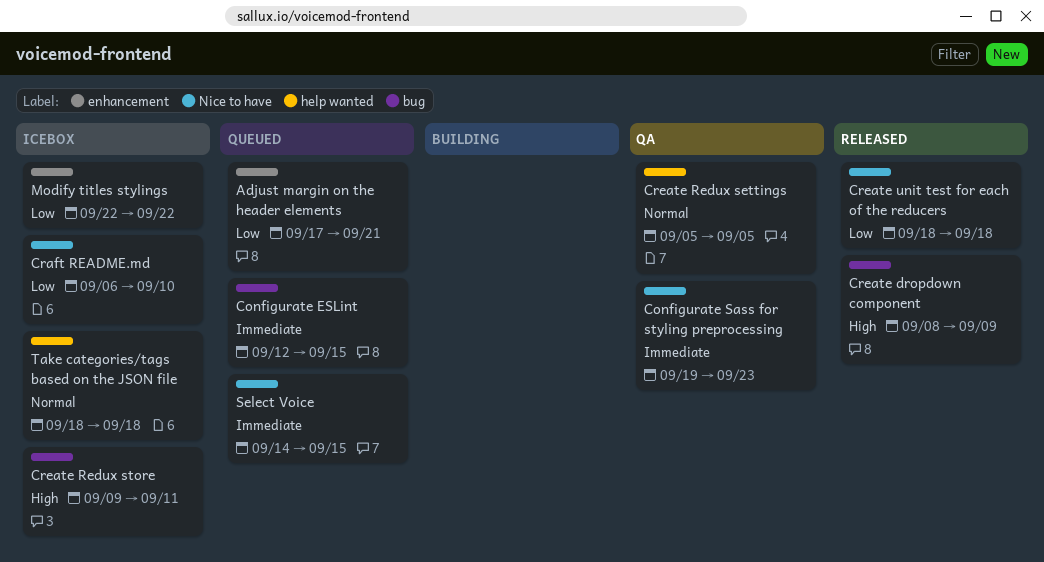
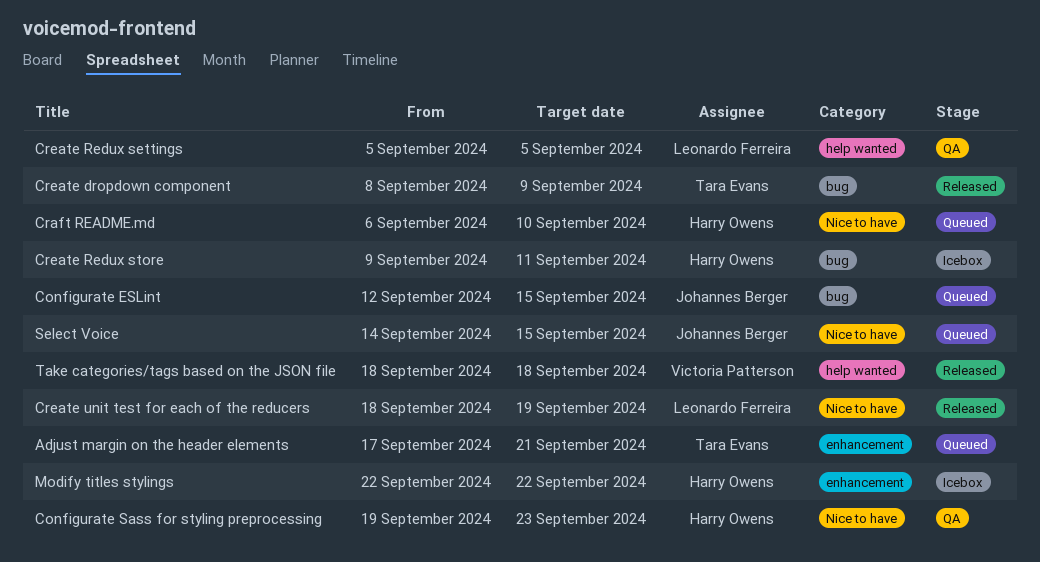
Craft README.md, status: Icebox -> Queued
Create unit test for each of the reducers, due: Sep 18 -> Sep 19
Take categories/tags based on the JSON file, status: Icebox -> Released

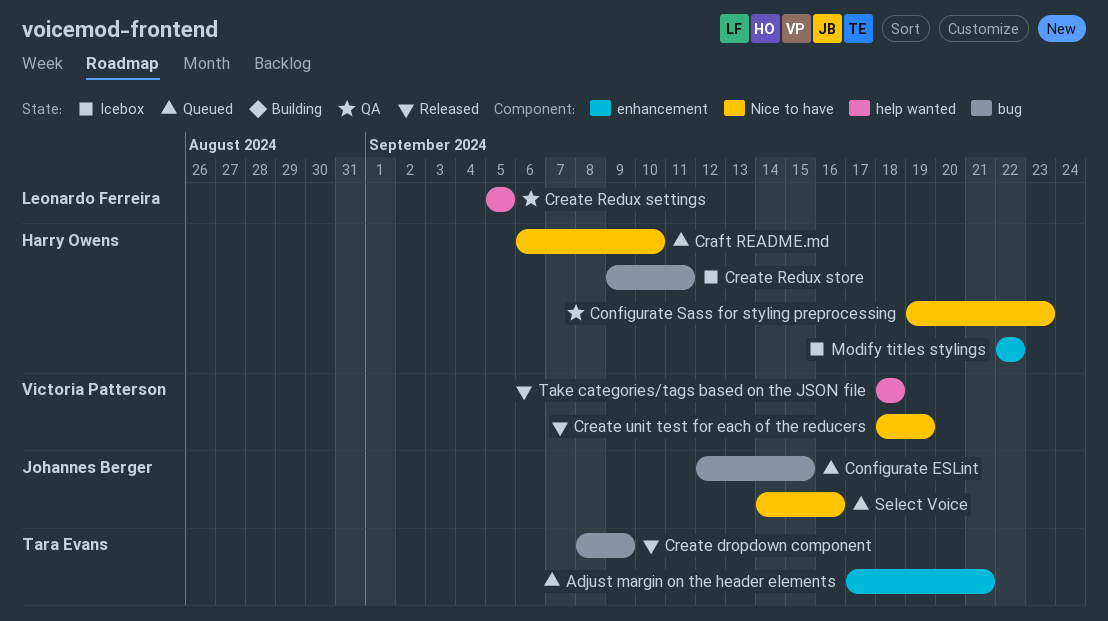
Create unit test for each of the reducers, owner: Leonardo Ferreira -> Victoria Patterson
Select Voice, due: Sep 15 -> Sep 16

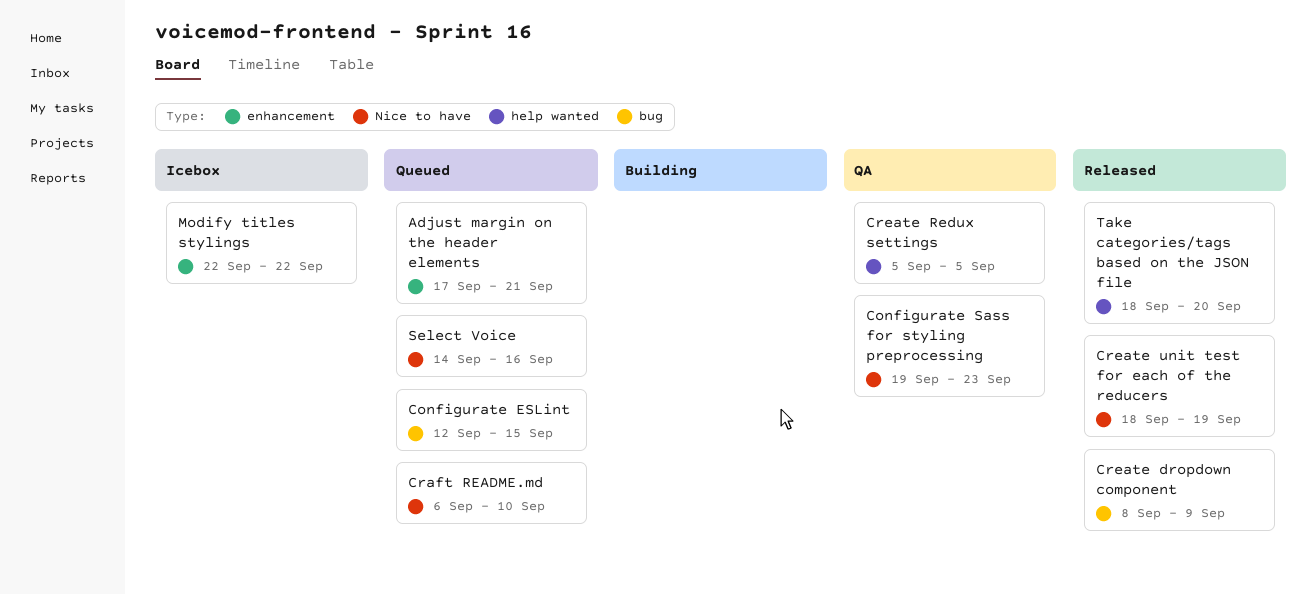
Create Redux store: present -> none
Take categories/tags based on the JSON file, due: Sep 18 -> Sep 20

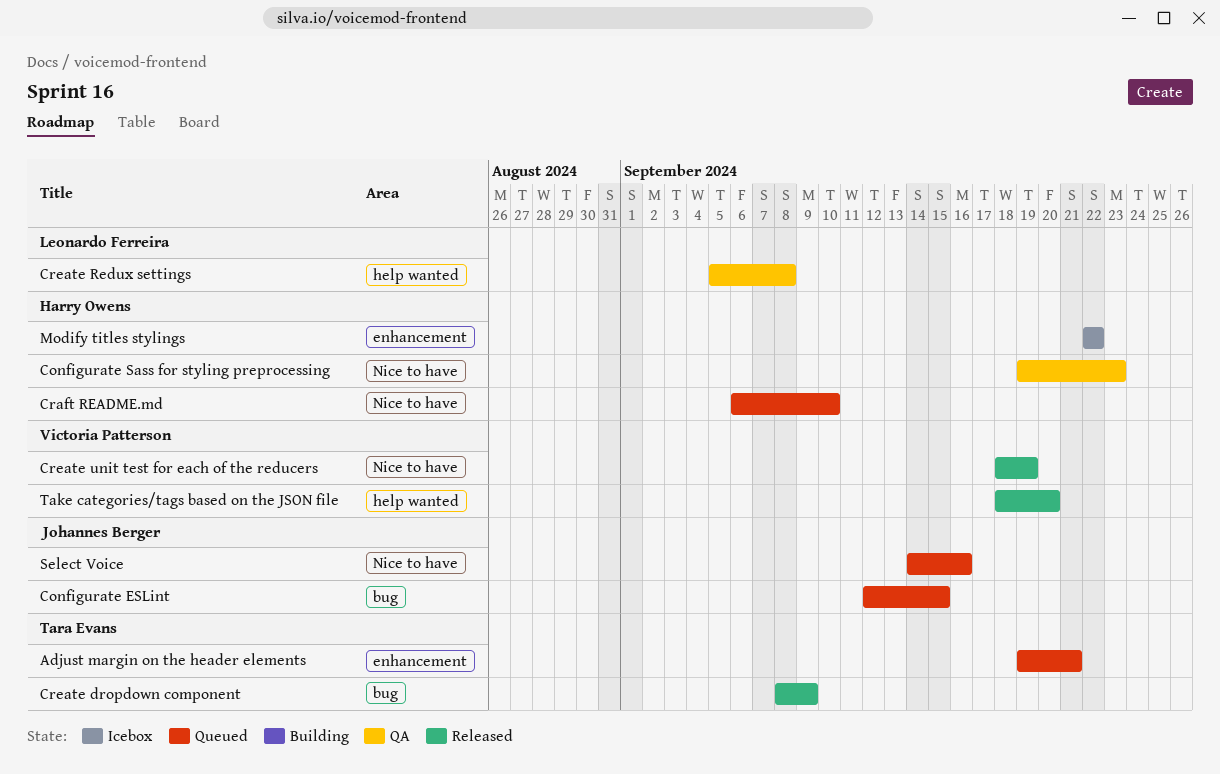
Adjust margin on the header elements, start: Sep 17 -> Sep 19
Create Redux settings, due: Sep 5 -> Sep 8

